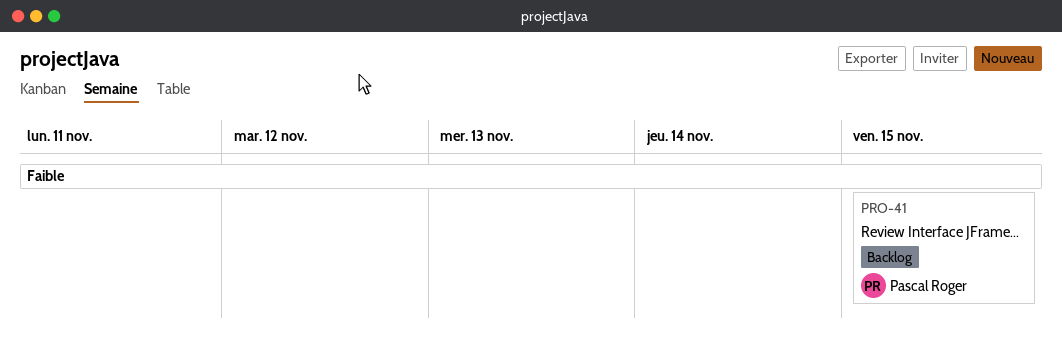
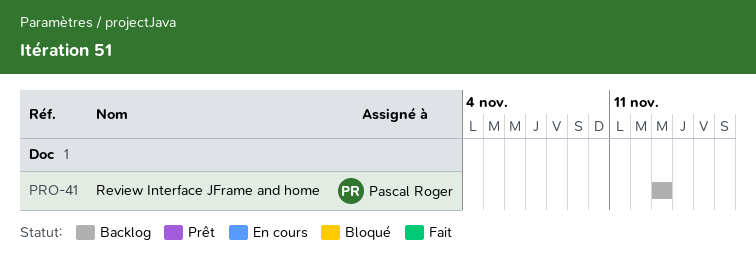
PRO-41, due: Nov 15 -> Nov 13

